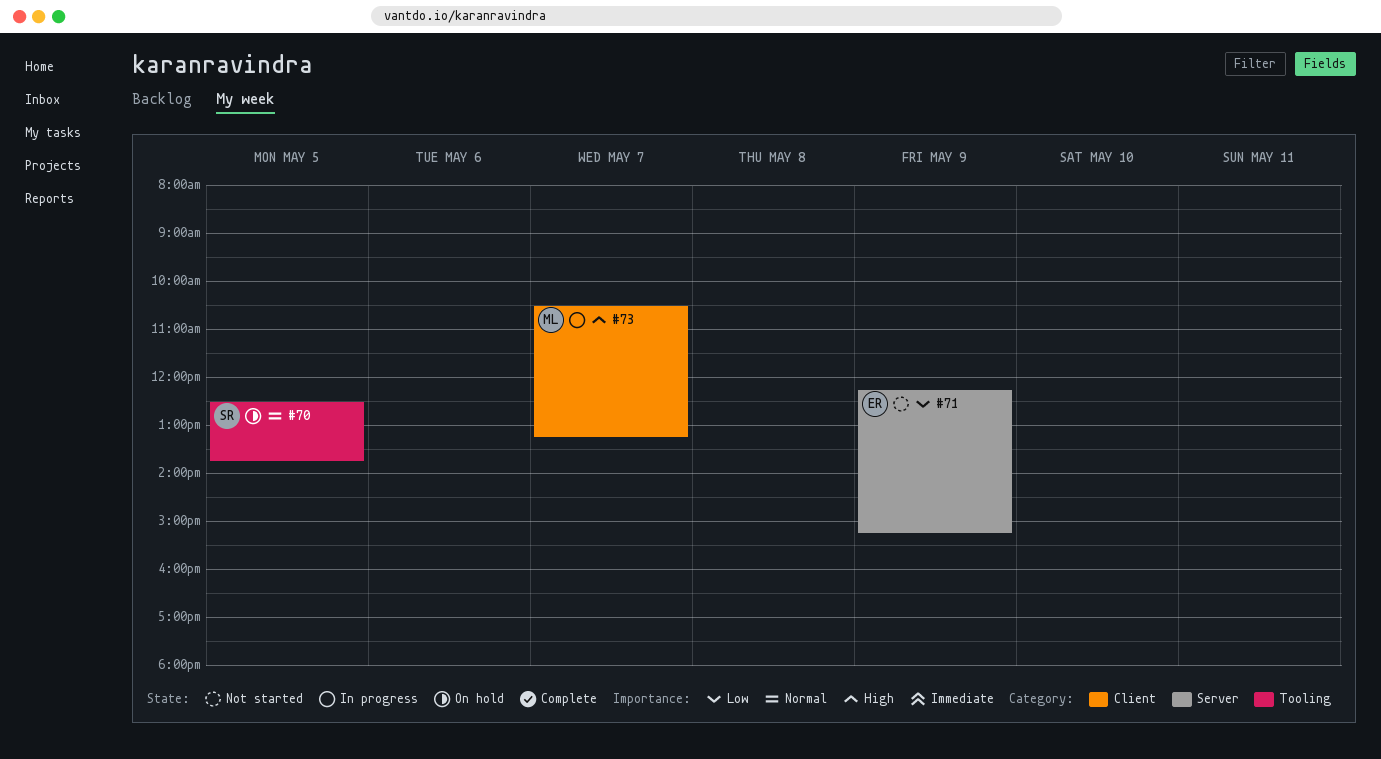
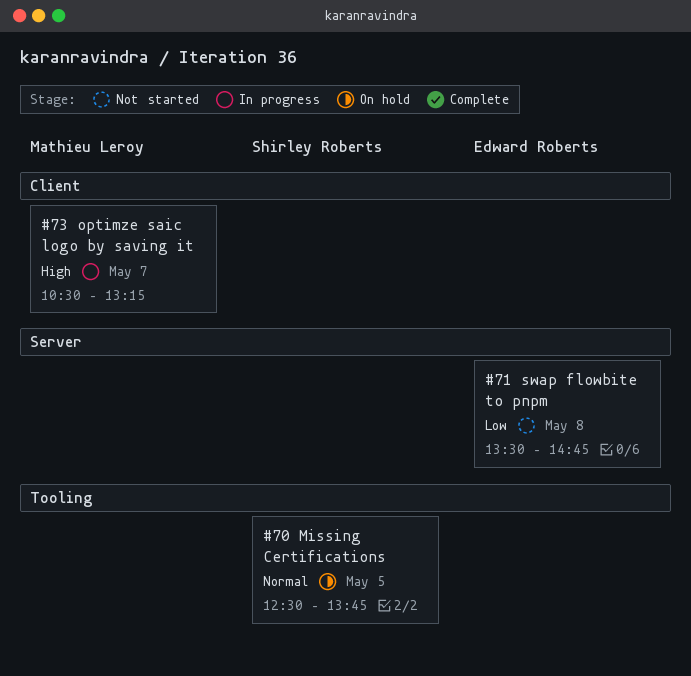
#71, day: May 9 -> May 8
#71, begins: 12:15 -> 13:30
#71, ends: 15:15 -> 14:45

